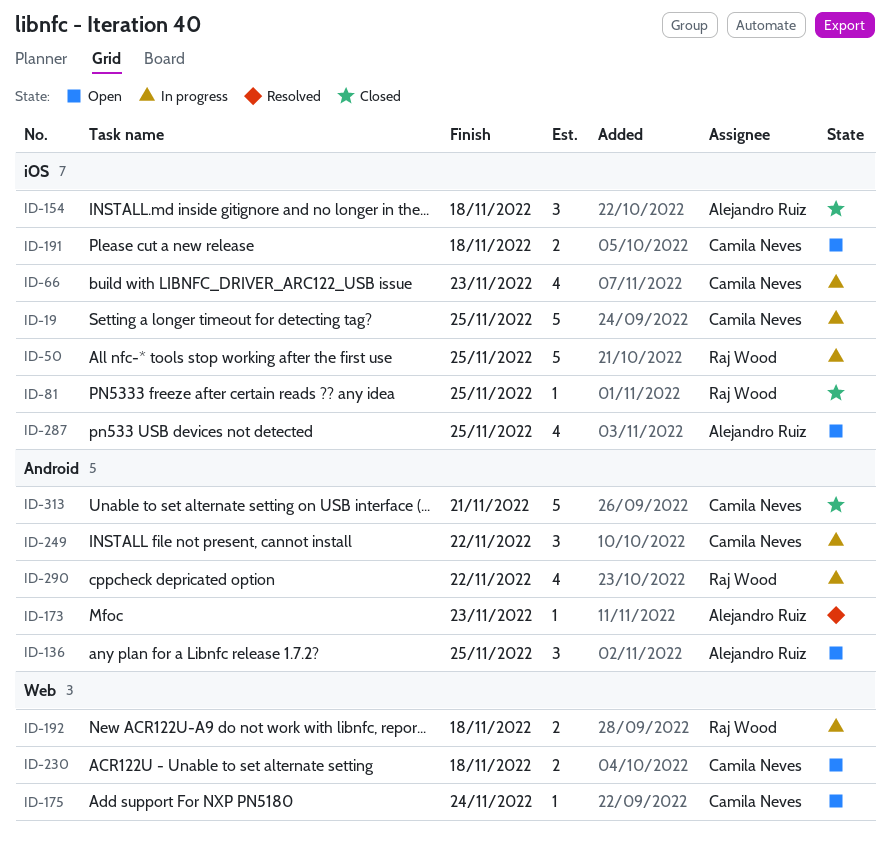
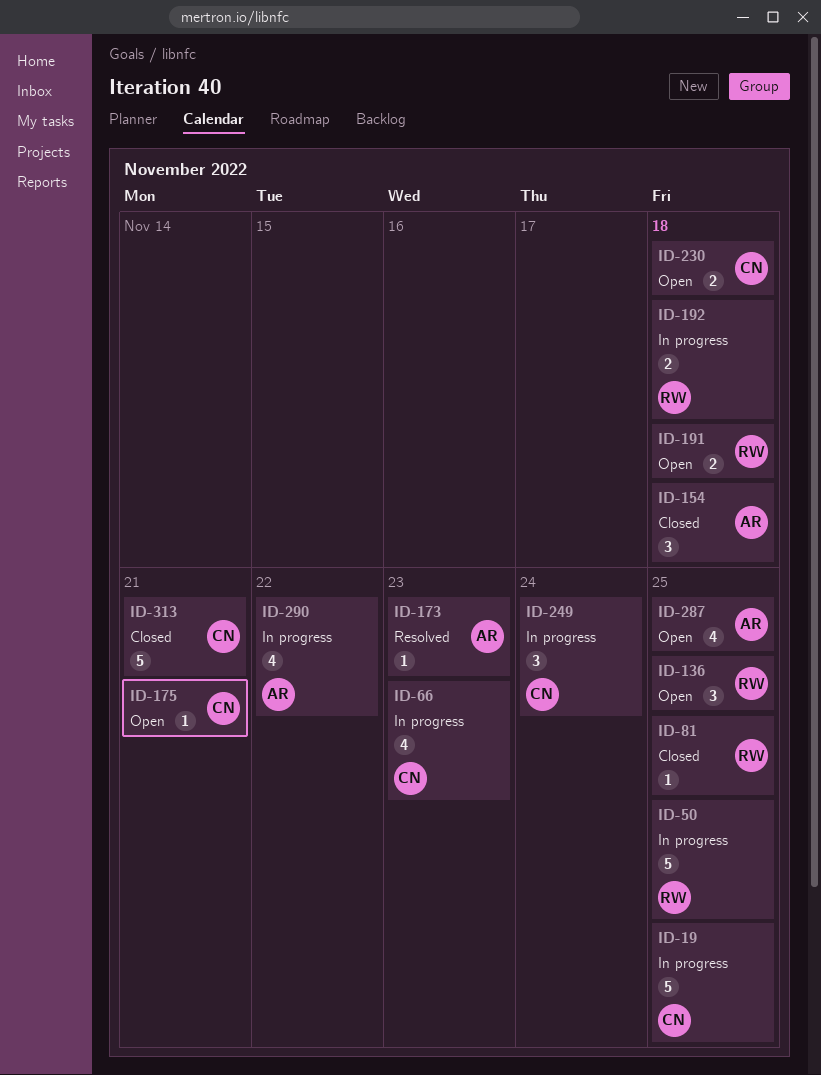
ID-136, owner: Alejandro Ruiz -> Raj Wood
ID-175, due: Nov 24 -> Nov 21
ID-191, owner: Camila Neves -> Raj Wood
ID-249, due: Nov 22 -> Nov 24
ID-290, owner: Raj Wood -> Alejandro Ruiz

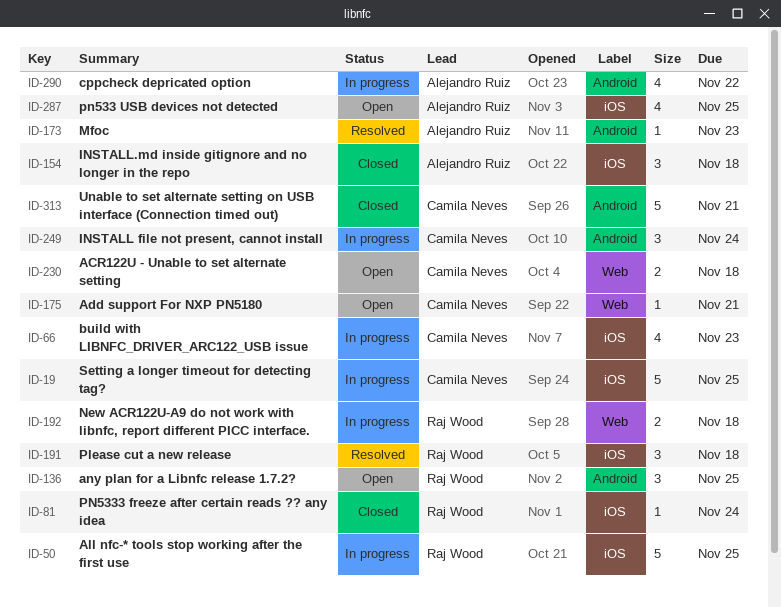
ID-81, due: Nov 25 -> Nov 24
ID-191, status: Open -> Resolved
ID-191, estimate: 2 -> 3

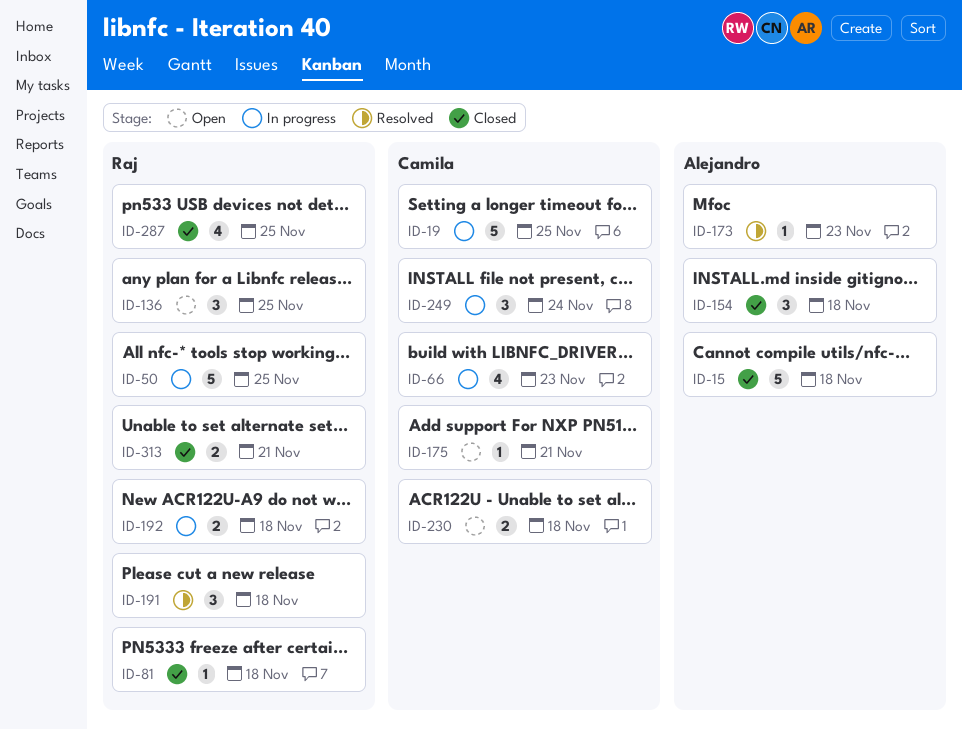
ID-15: none -> present
ID-81, due: Nov 24 -> Nov 18
ID-287, status: Open -> Closed
ID-287, owner: Alejandro Ruiz -> Raj Wood
ID-290: present -> none
ID-313, owner: Camila Neves -> Raj Wood
ID-313, estimate: 5 -> 2

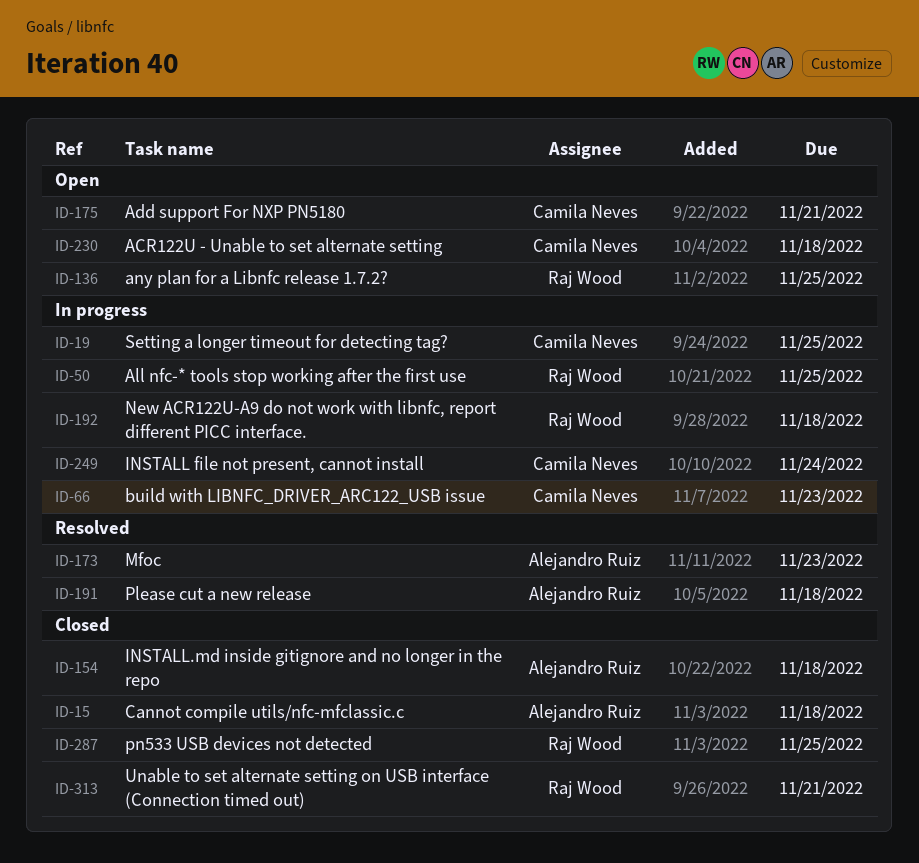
ID-81: present -> none
ID-191, owner: Raj Wood -> Alejandro Ruiz

